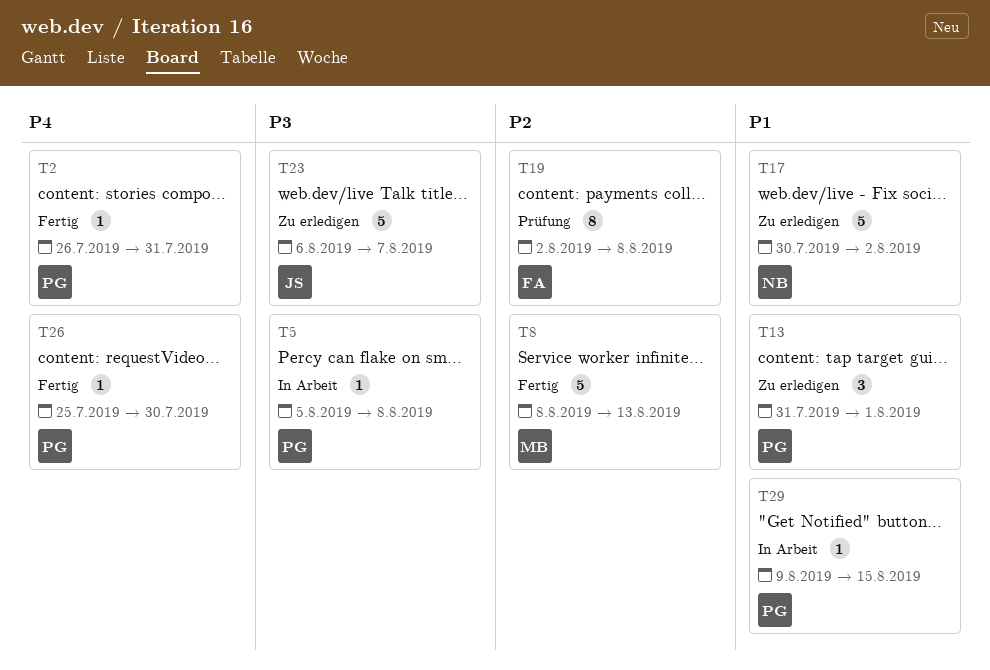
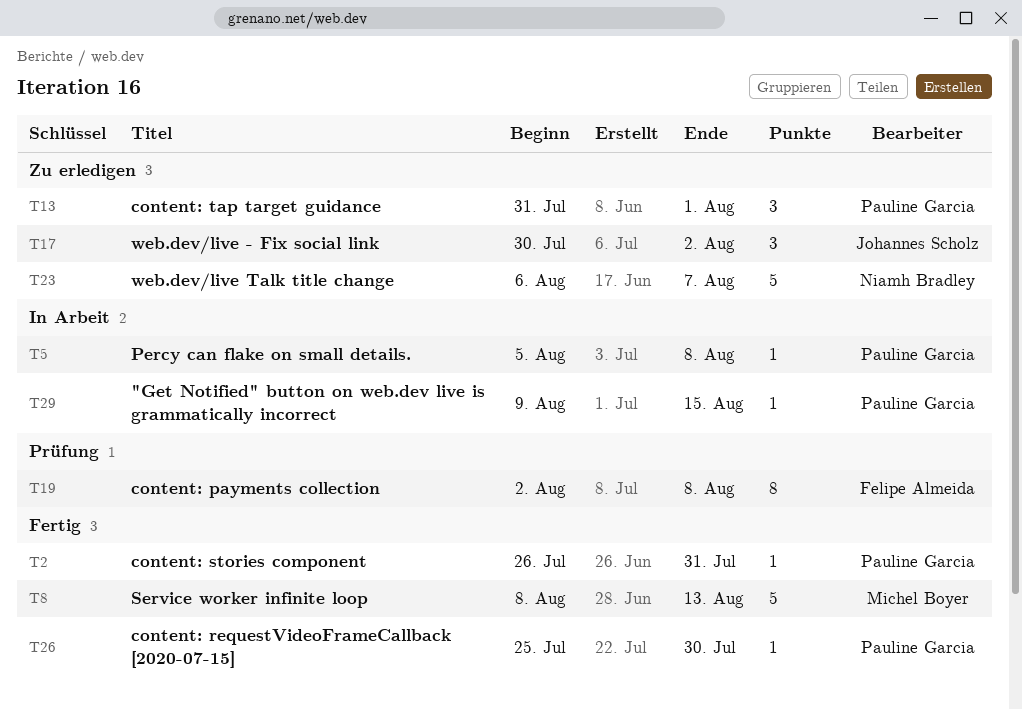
T17, owner: Niamh Bradley -> Johannes Scholz
T17, estimate: 5 -> 3
T23, owner: Johannes Scholz -> Niamh Bradley

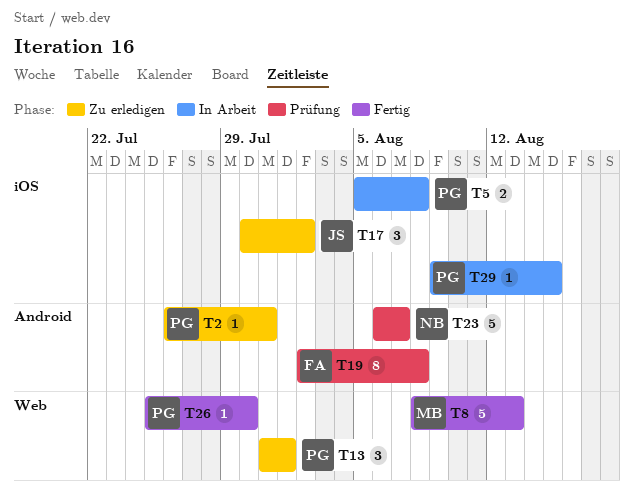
T2, status: Fertig -> Zu erledigen
T5, estimate: 1 -> 2
T23, status: Zu erledigen -> Prüfung

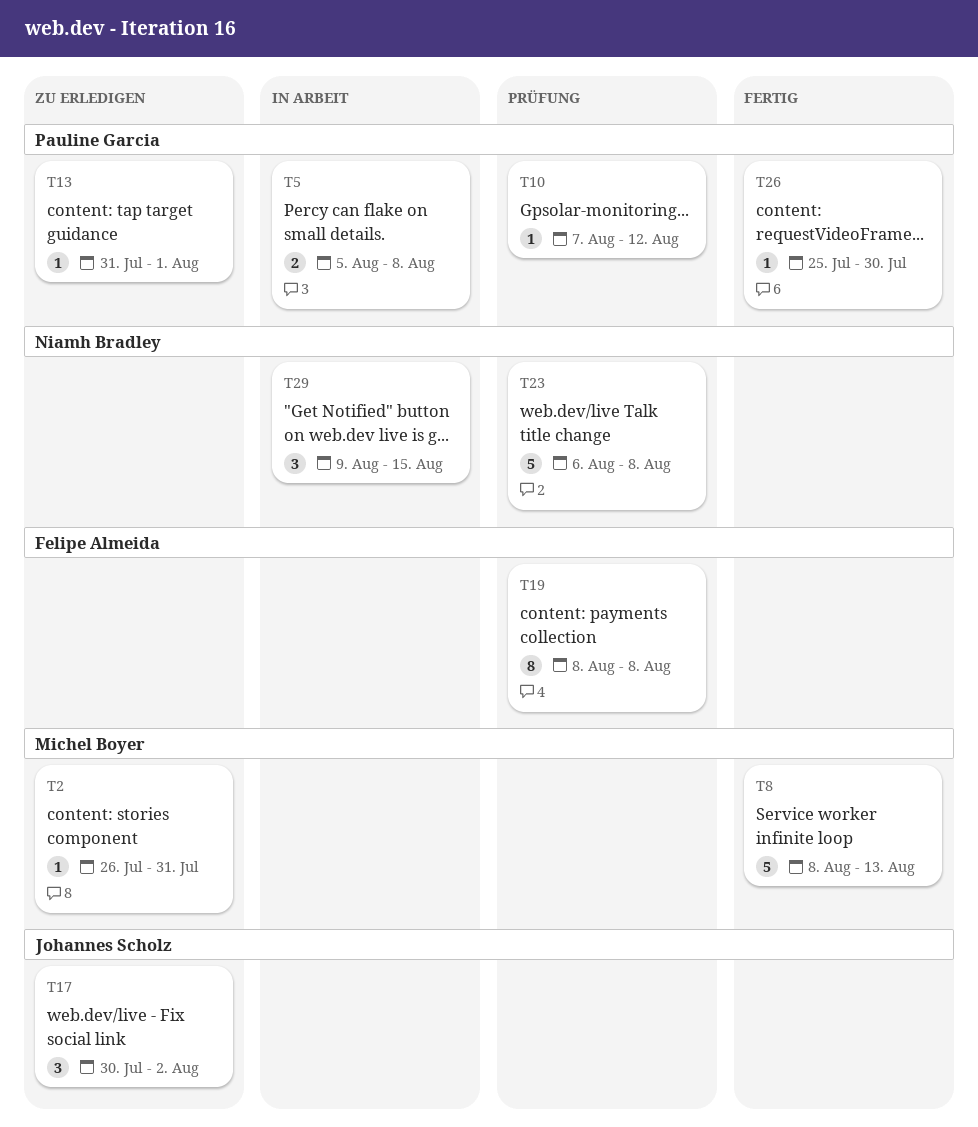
T2, owner: Pauline Garcia -> Michel Boyer
T10: none -> present
T13, estimate: 3 -> 1
T19, start: Aug 2 -> Aug 8
T23, due: Aug 7 -> Aug 8
T29, owner: Pauline Garcia -> Niamh Bradley
T29, estimate: 1 -> 3

